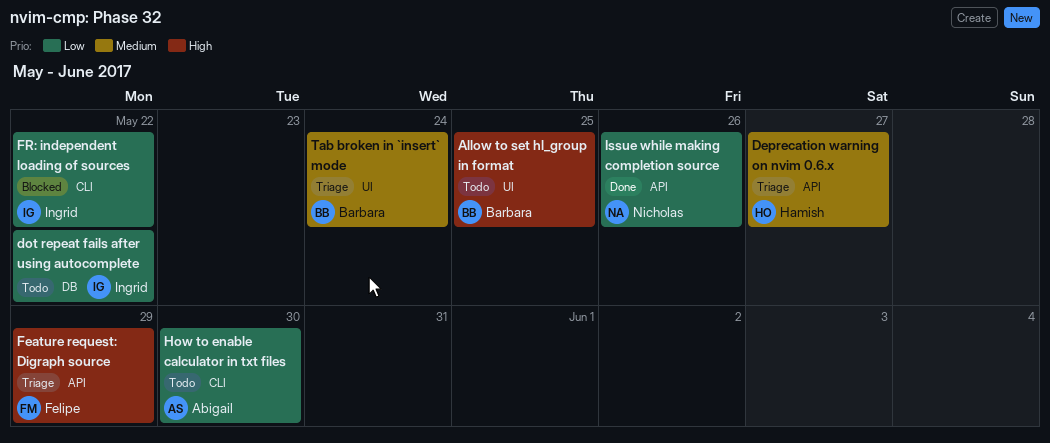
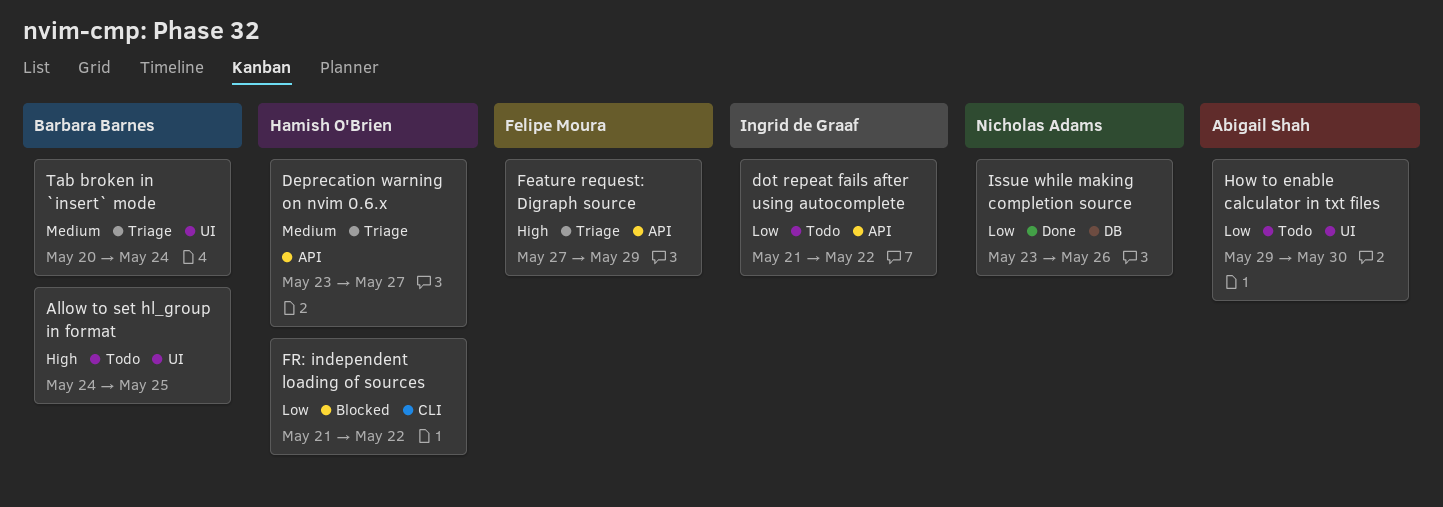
dot repeat fails after using autocomplete, label: DB -> API
FR: independent loading of sources, owner: Ingrid de Graaf -> Hamish O'Brien
How to enable calculator in txt files, label: CLI -> UI
Issue while making completion source, label: API -> DB

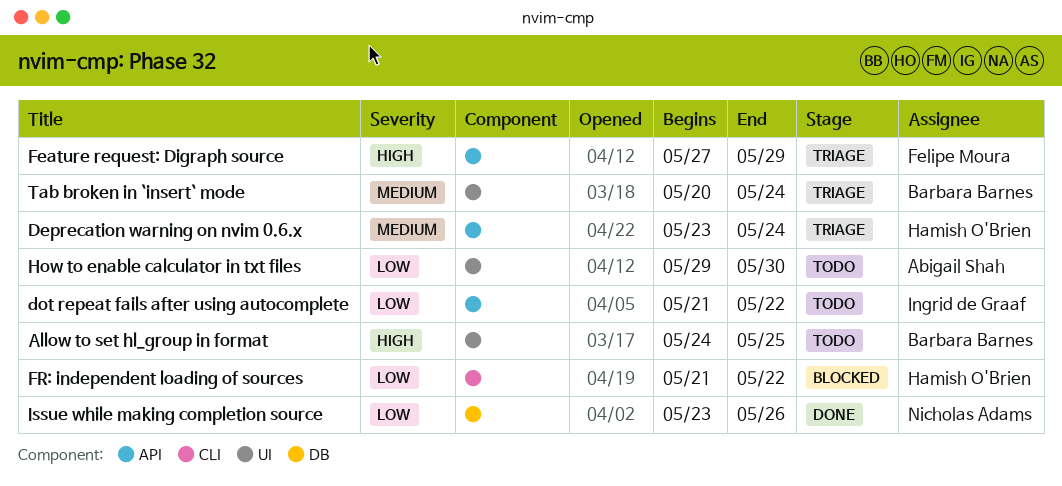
Deprecation warning on nvim 0.6.x, due: May 27 -> May 24

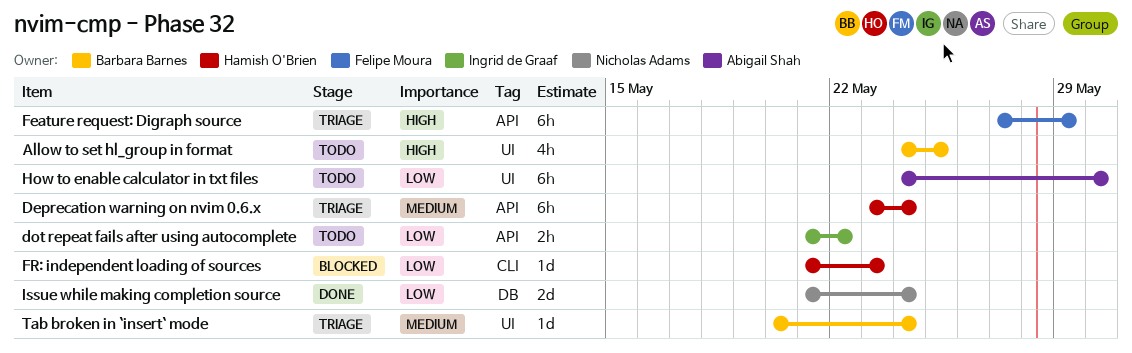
FR: independent loading of sources, due: May 22 -> May 23
How to enable calculator in txt files, start: May 29 -> May 24
Issue while making completion source, start: May 23 -> May 21
Issue while making completion source, due: May 26 -> May 24

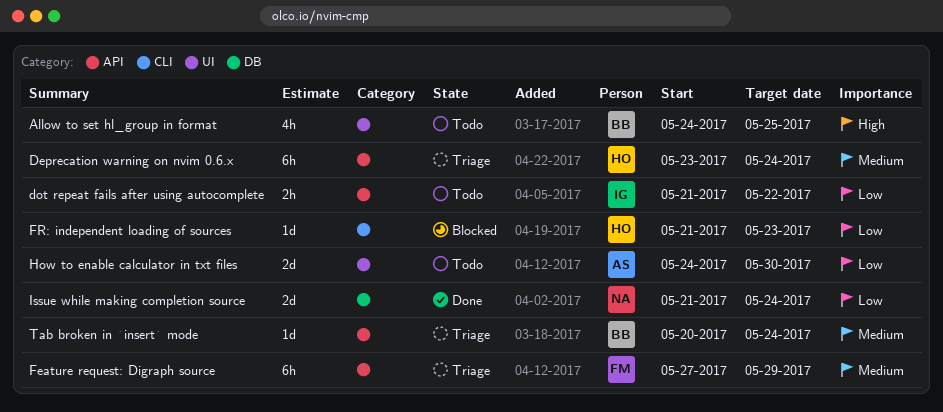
Feature request: Digraph source, priority: High -> Medium
How to enable calculator in txt files, estimate: 6h -> 2d
Tab broken in `insert` mode, label: UI -> API

